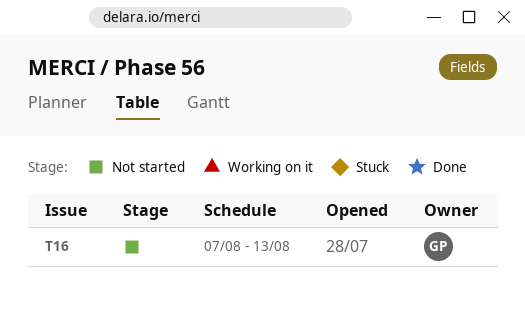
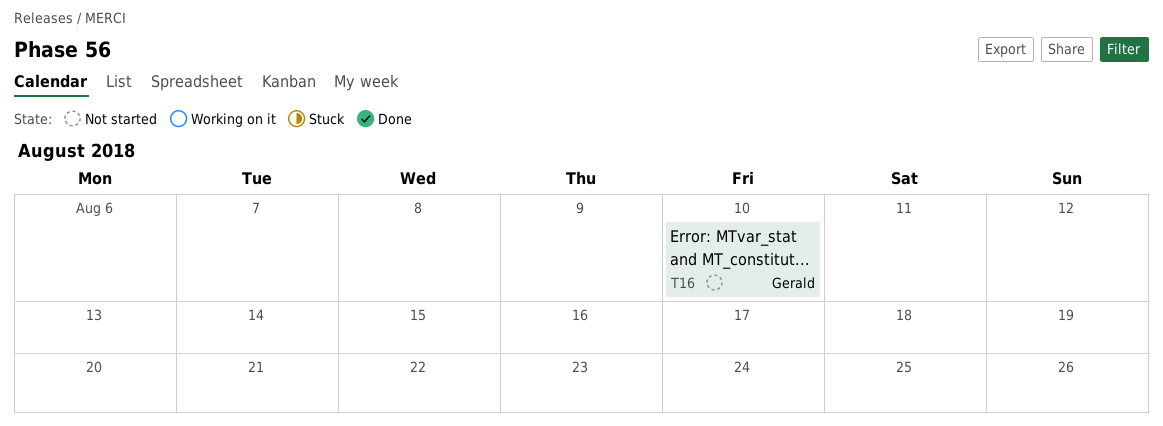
T16, due: Aug 13 -> Aug 10

